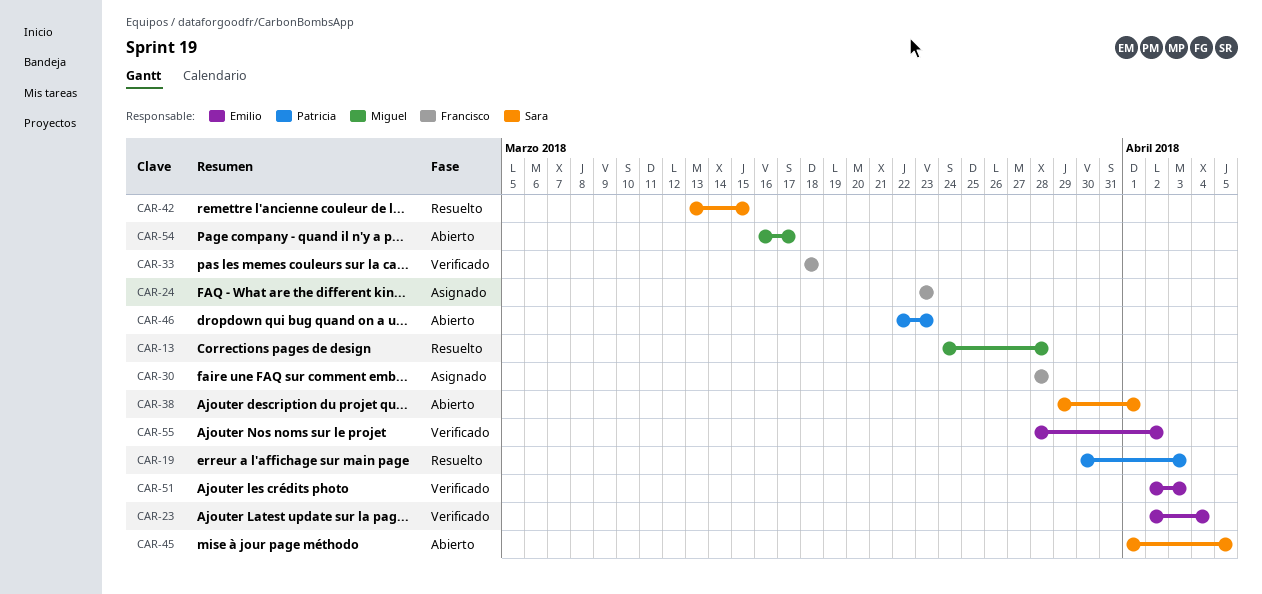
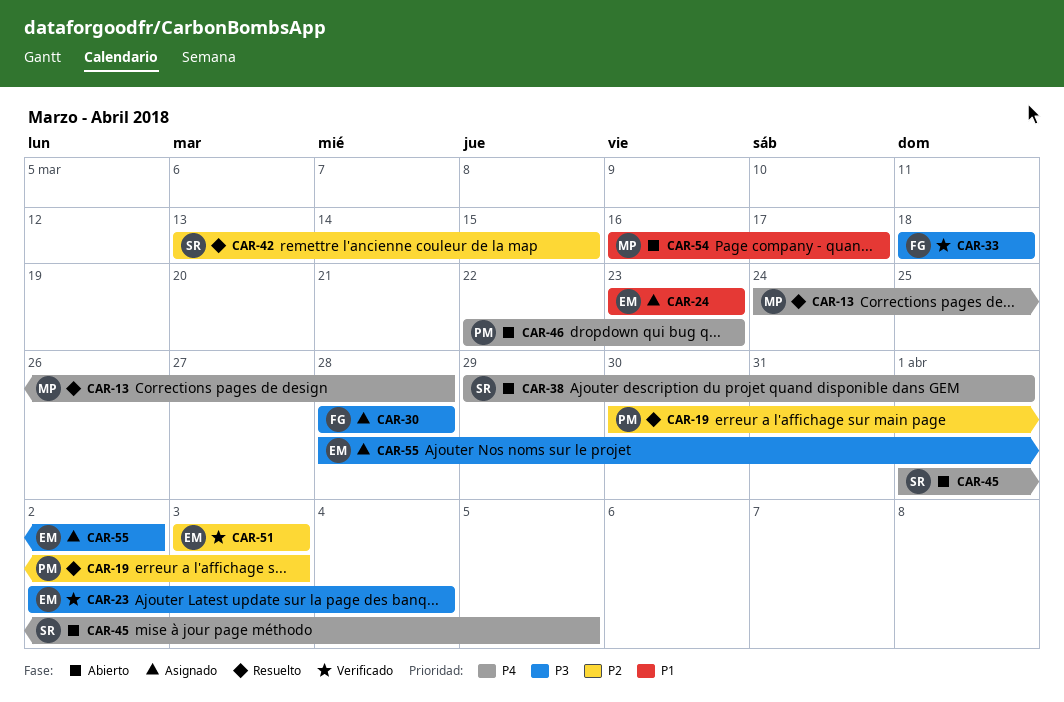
CAR-24, owner: Francisco -> Emilio
CAR-51, start: Apr 2 -> Apr 3
CAR-55, status: Verificado -> Asignado

